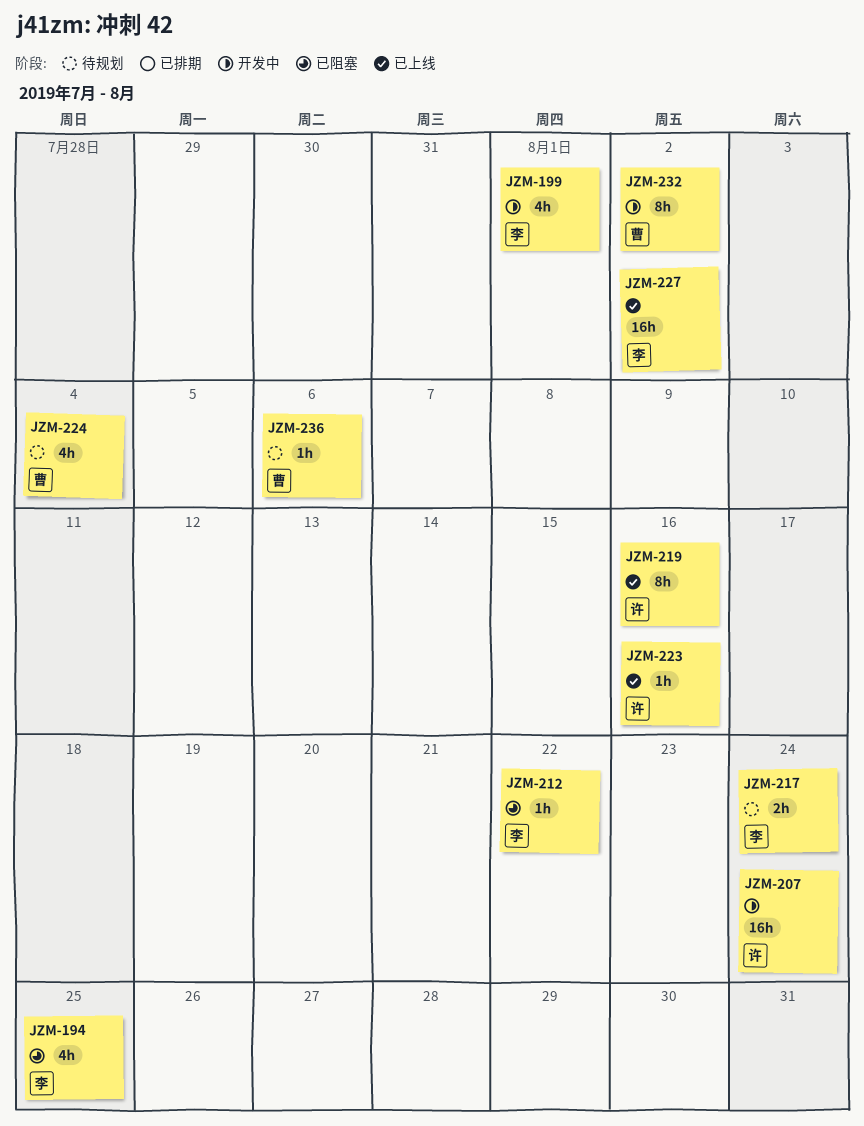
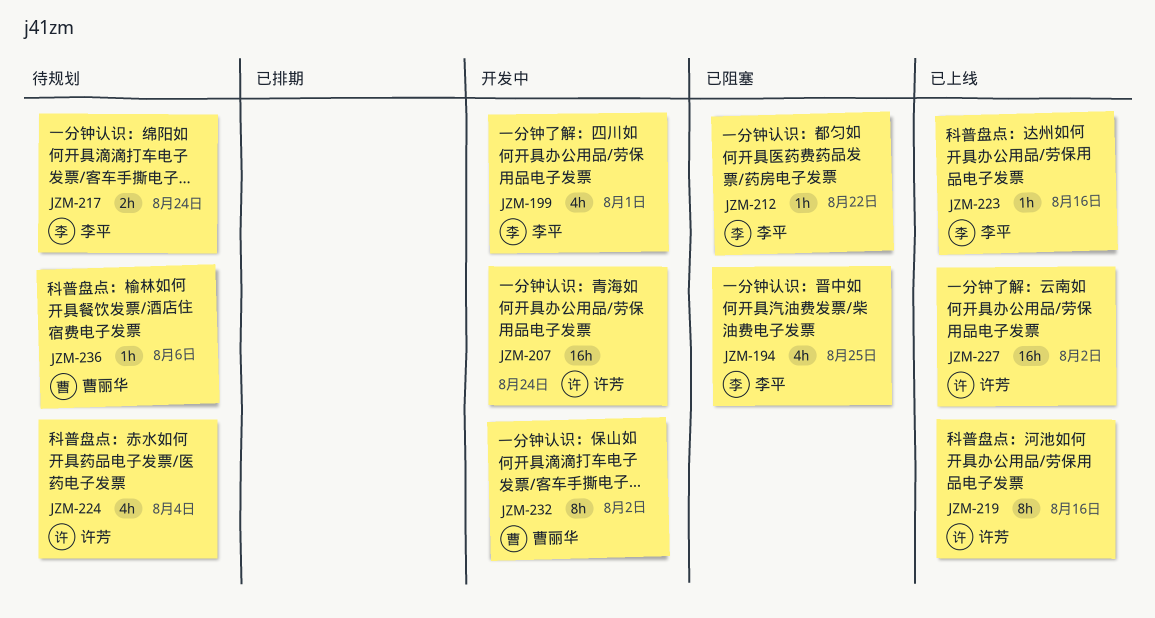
JZM-223, owner: 许芳 -> 李平
JZM-224, owner: 曹丽华 -> 许芳
JZM-227, owner: 李平 -> 许芳

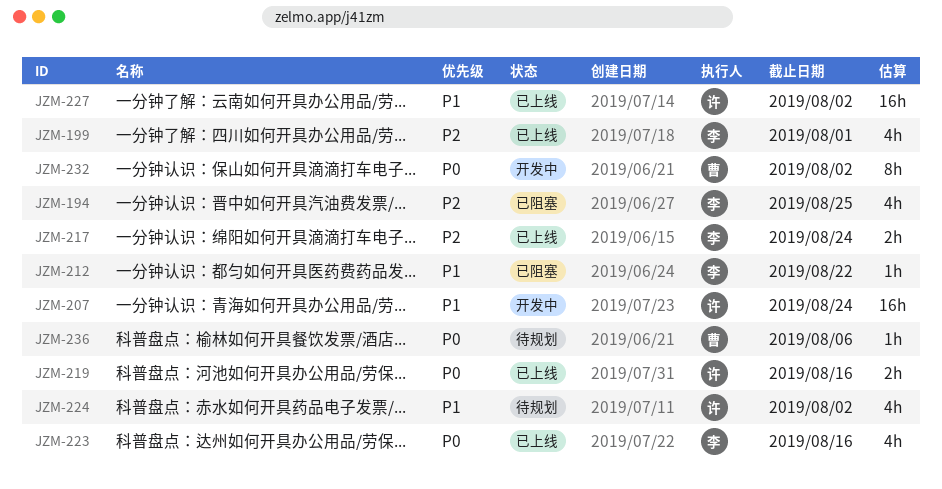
JZM-199, status: 开发中 -> 已上线
JZM-217, status: 待规划 -> 已上线
JZM-219, estimate: 8h -> 2h
JZM-223, estimate: 1h -> 4h
JZM-224, due: Aug 4 -> Aug 2

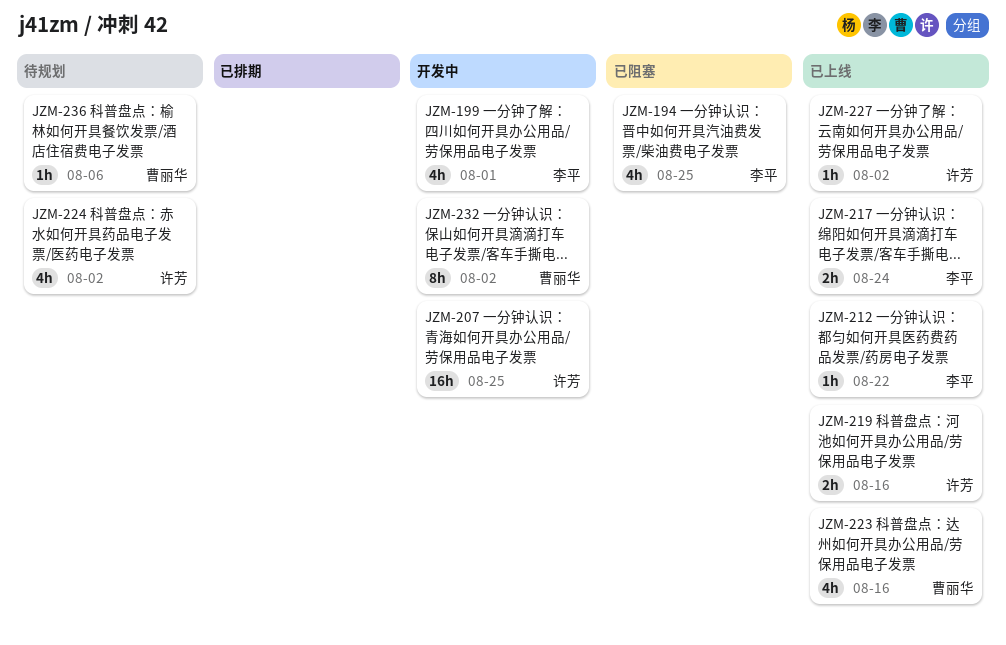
JZM-199, status: 已上线 -> 开发中
JZM-207, due: Aug 24 -> Aug 25
JZM-212, status: 已阻塞 -> 已上线
JZM-223, owner: 李平 -> 曹丽华
JZM-227, estimate: 16h -> 1h

